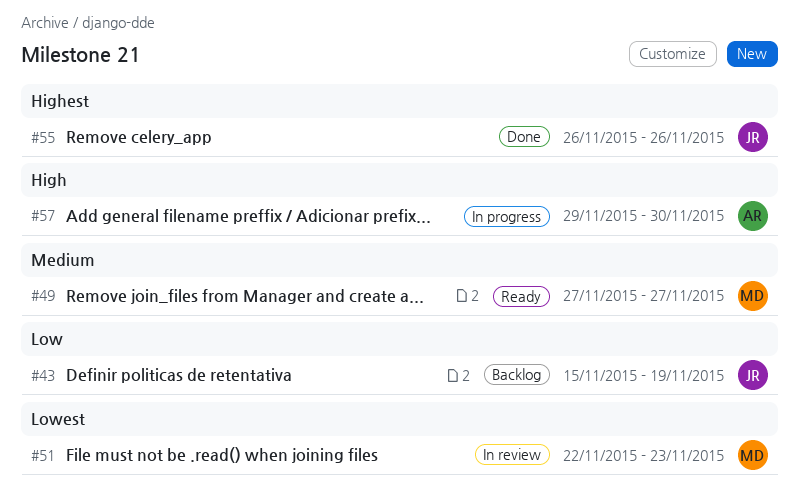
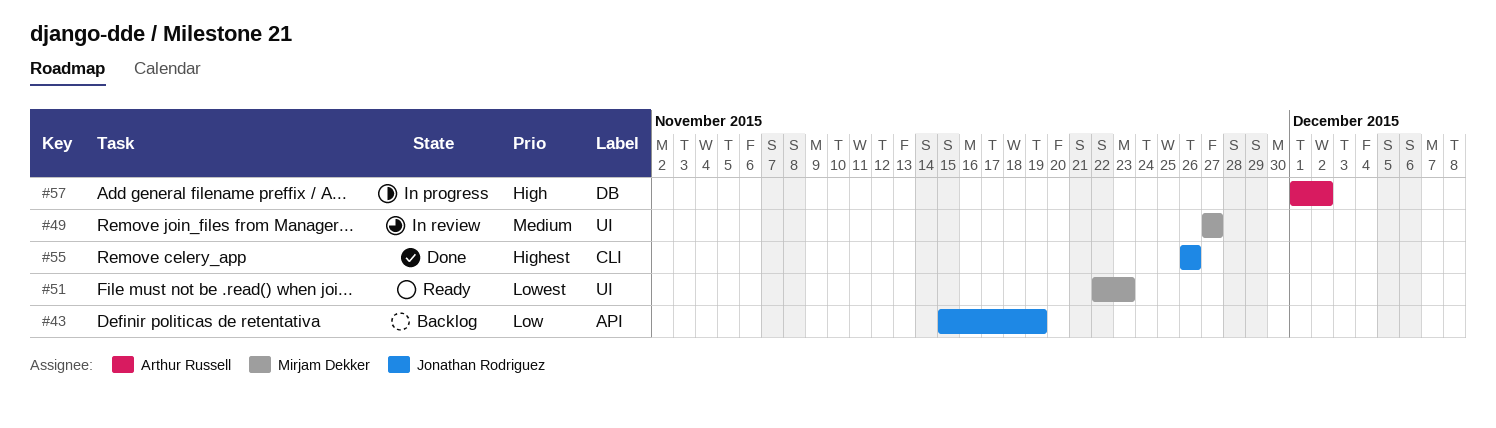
#49, status: Ready -> In review
#51, status: In review -> Ready
#57, start: Nov 29 -> Dec 1
#57, due: Nov 30 -> Dec 2

